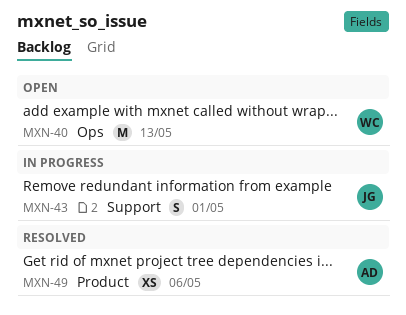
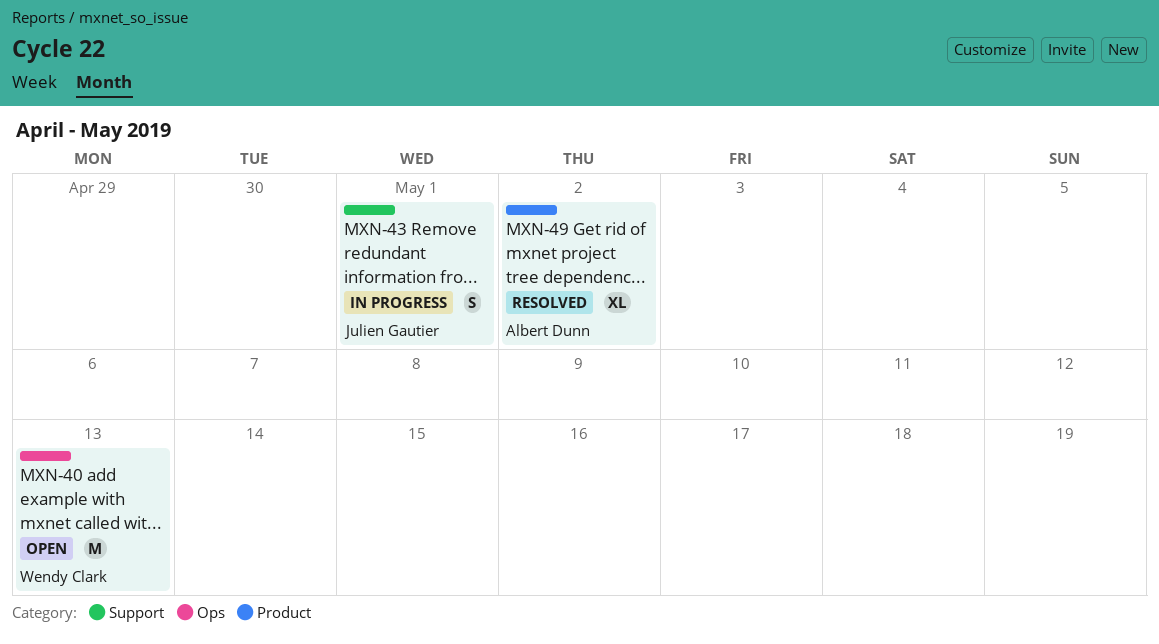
MXN-49, estimate: XS -> XL
MXN-49, due: May 6 -> May 2

